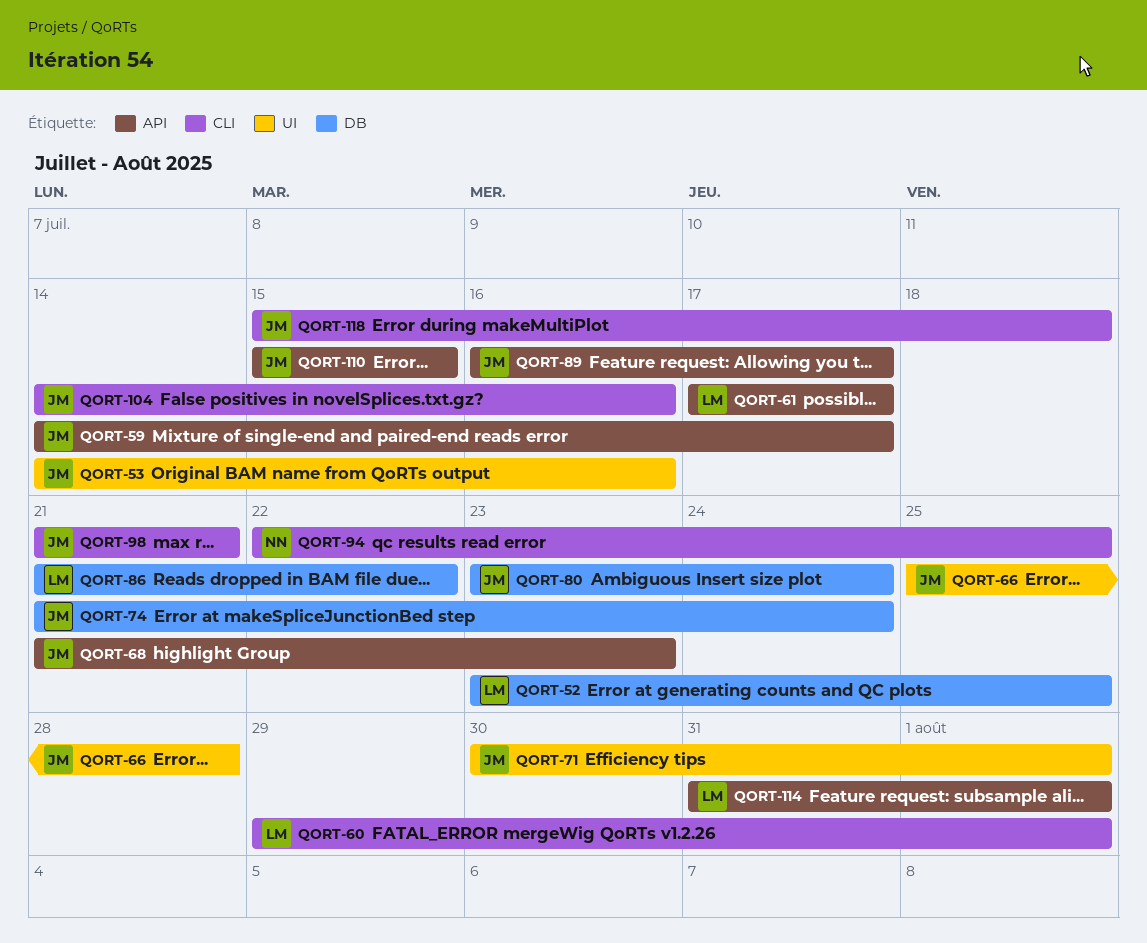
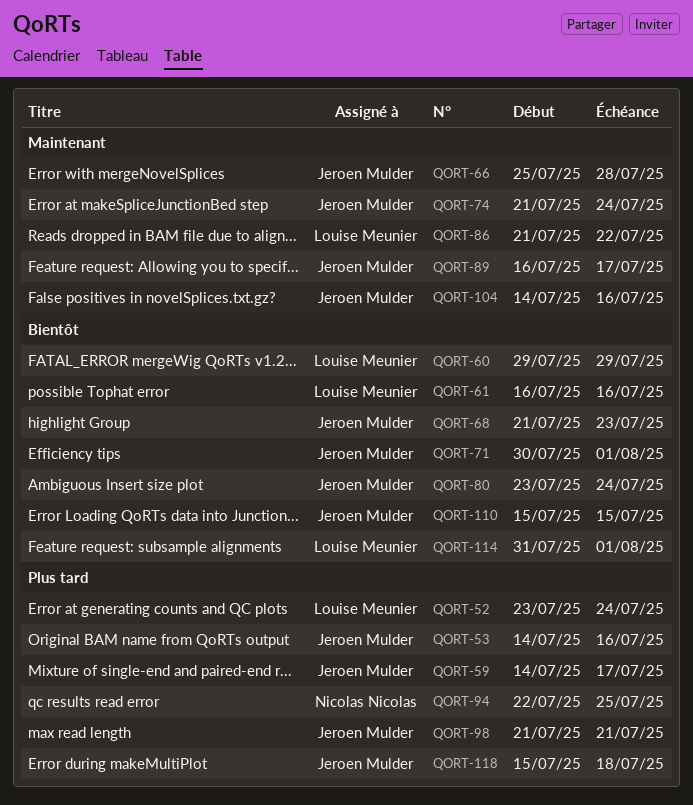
QORT-52, due: Jul 25 -> Jul 24
QORT-60, due: Aug 1 -> Jul 29
QORT-61, start: Jul 17 -> Jul 16
QORT-61, due: Jul 17 -> Jul 16

